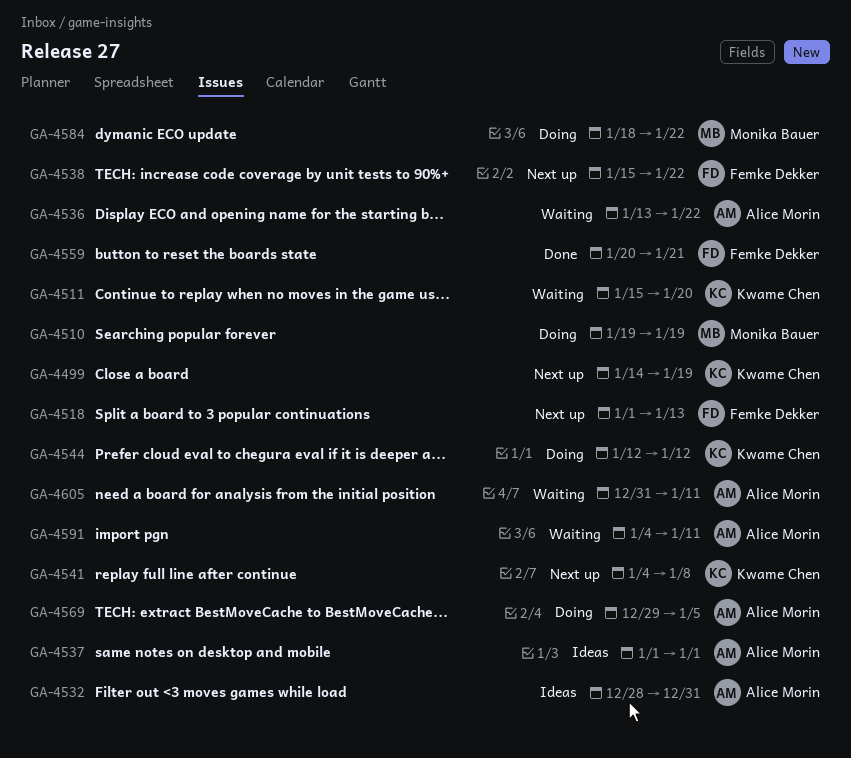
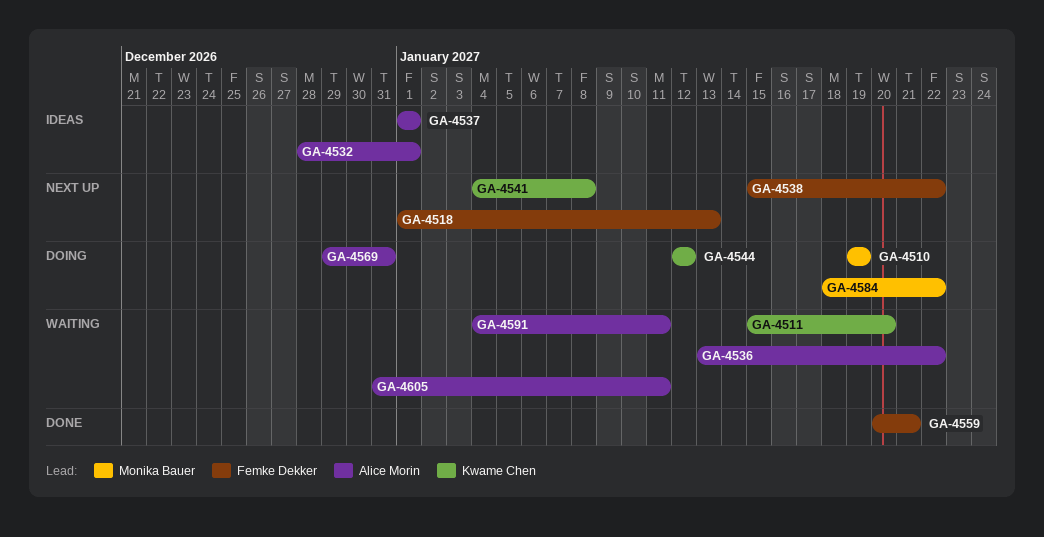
GA-4499: present -> none
GA-4532, due: Dec 31 -> Jan 1
GA-4569, due: Jan 5 -> Dec 31

